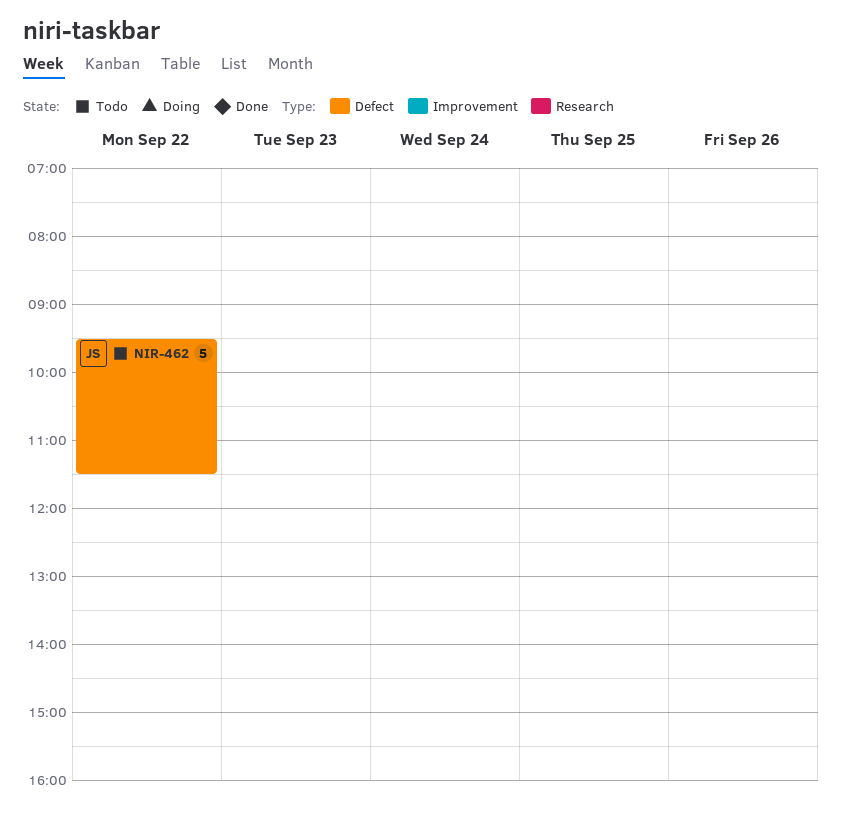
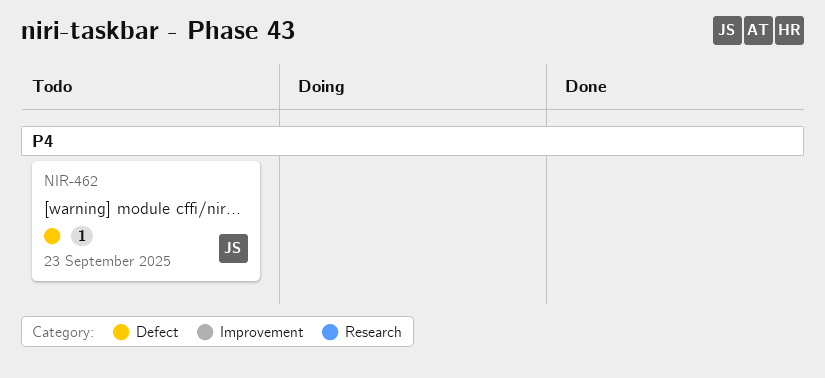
NIR-462, estimate: 5 -> 1
NIR-462, day: Sep 22 -> Sep 23

